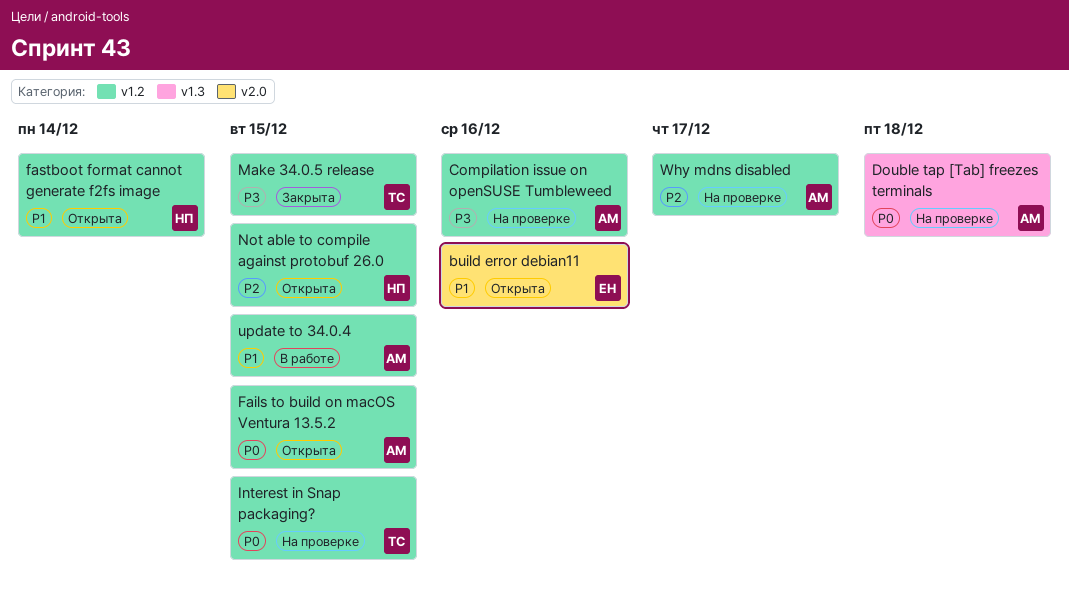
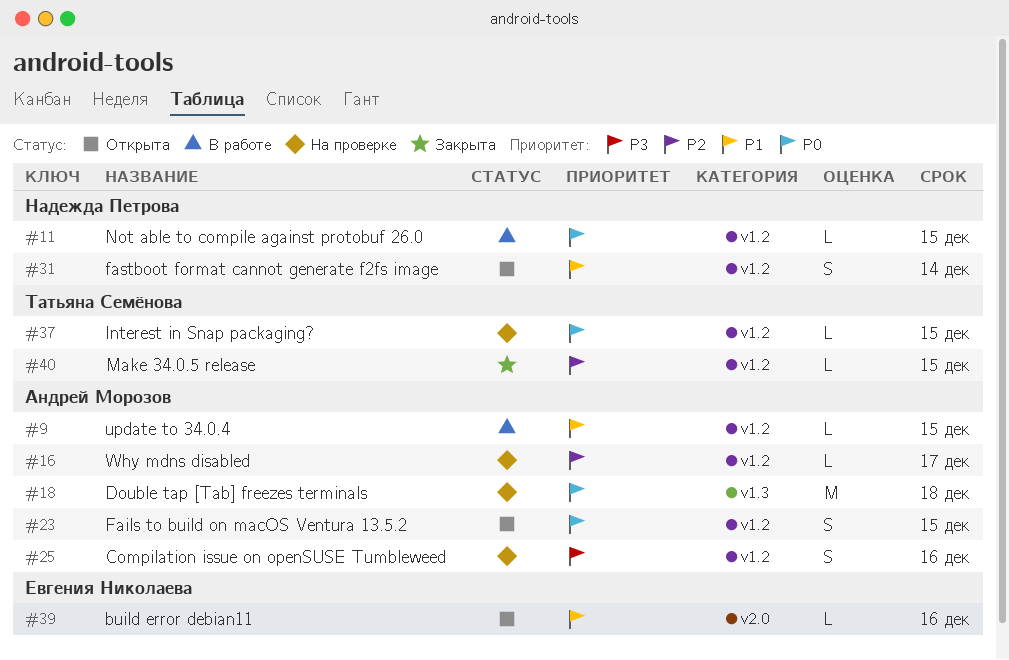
Make 34.0.5 release, priority: P3 -> P2
Not able to compile against protobuf 26.0, status: Открыта -> В работе
Not able to compile against protobuf 26.0, priority: P2 -> P0

